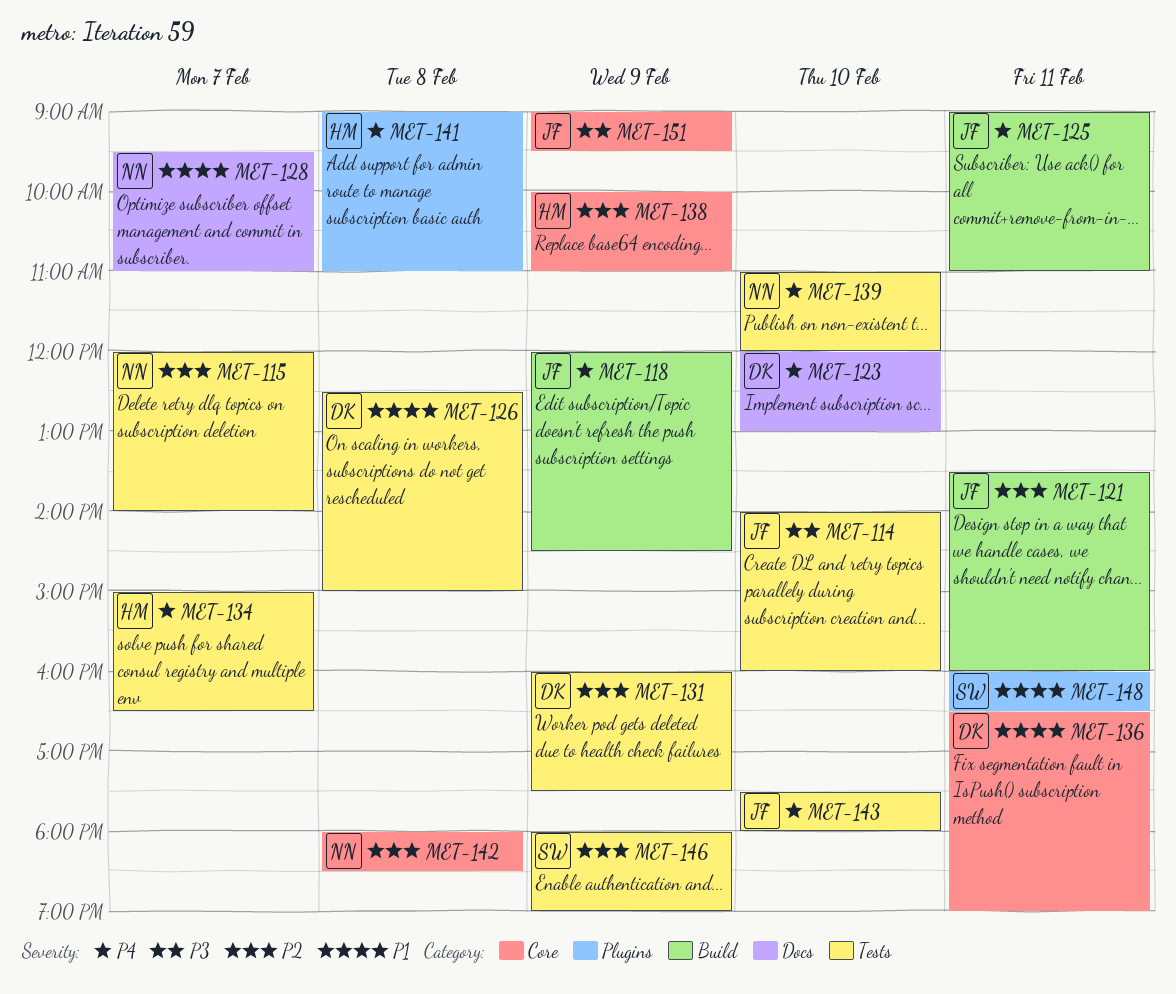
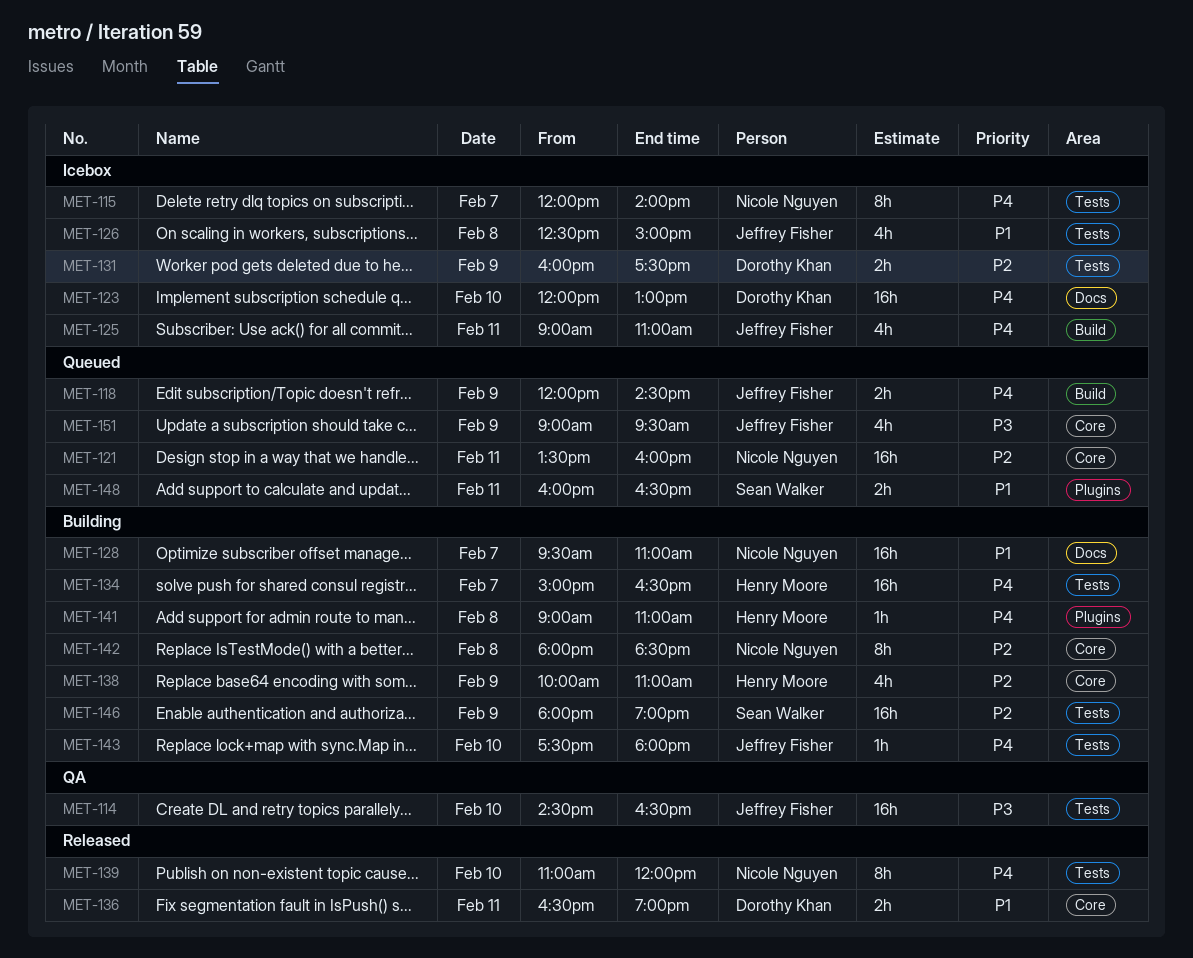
MET-114, begins: 14:00 -> 14:30
MET-114, ends: 16:00 -> 16:30
MET-115, priority: P2 -> P4
MET-121, owner: Jeffrey Fisher -> Nicole Nguyen
MET-121, label: Build -> Core
MET-126, owner: Dorothy Khan -> Jeffrey Fisher

